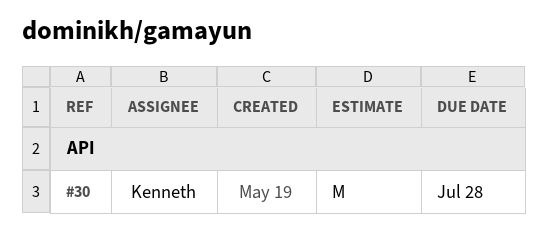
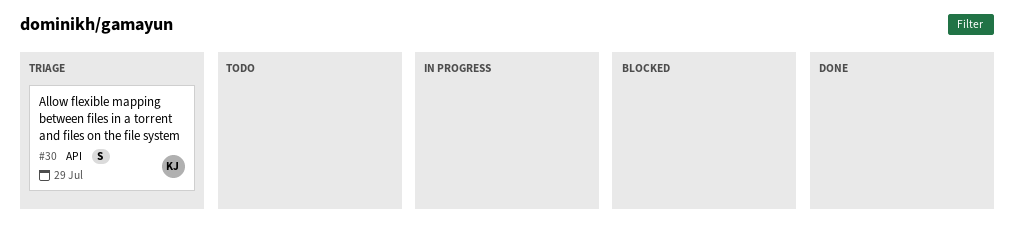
#30, estimate: M -> S
#30, due: Jul 28 -> Jul 29

